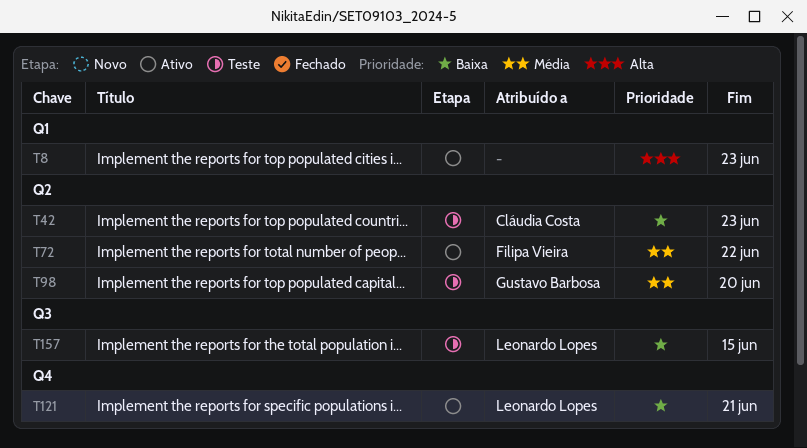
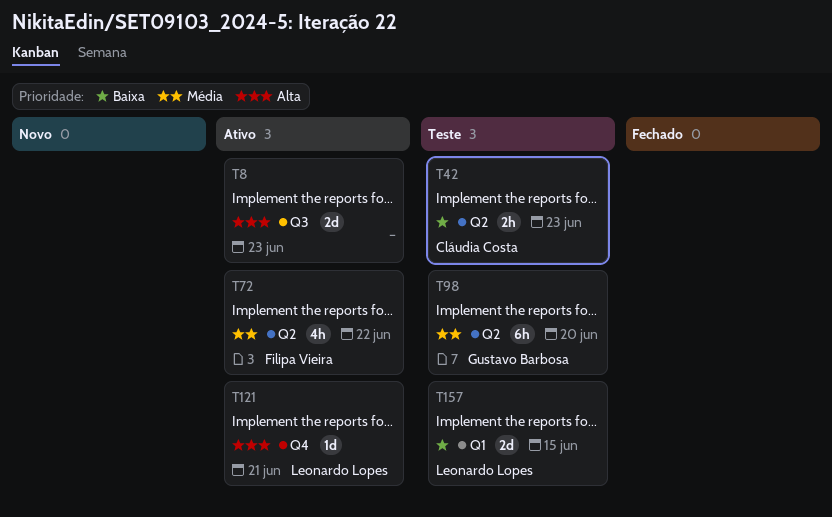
T8, label: Q1 -> Q3
T121, priority: Baixa -> Alta
T157, label: Q3 -> Q1

